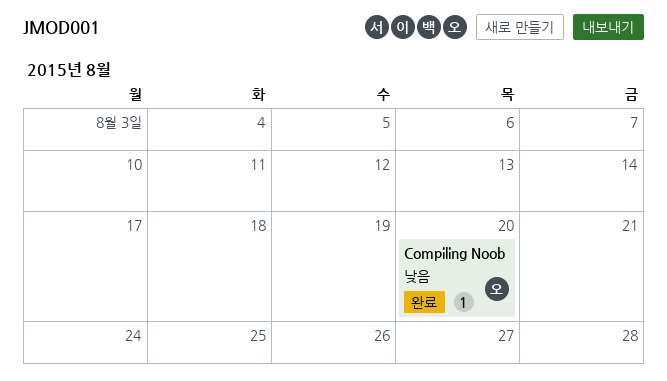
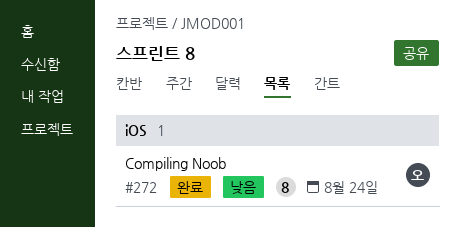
Compiling Noob, estimate: 1 -> 8
Compiling Noob, due: Aug 20 -> Aug 24

